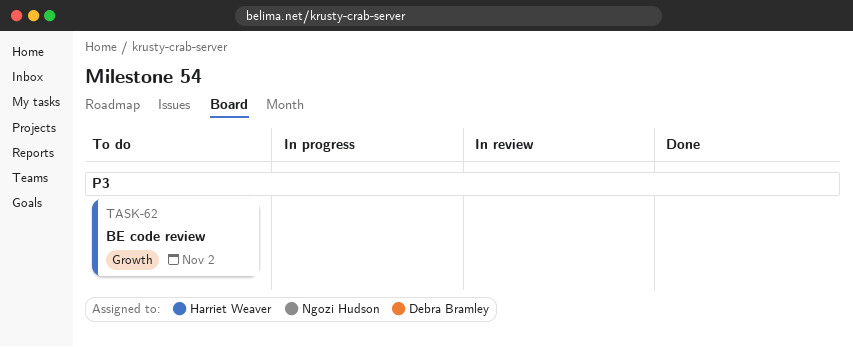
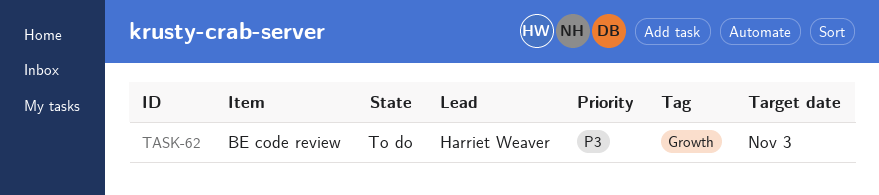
TASK-62, due: Nov 2 -> Nov 3

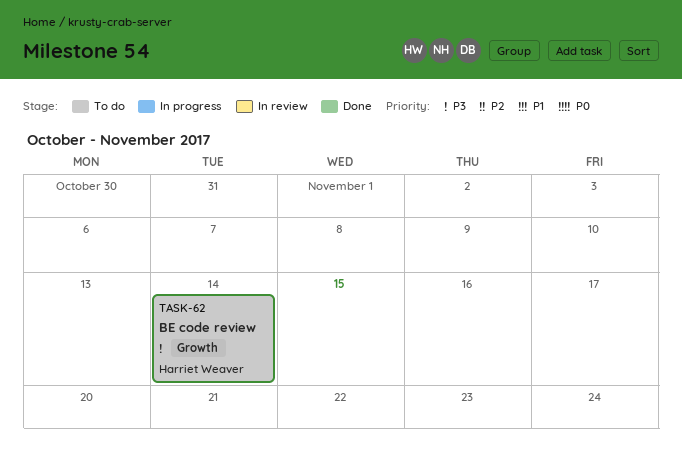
TASK-62, due: Nov 3 -> Nov 14

